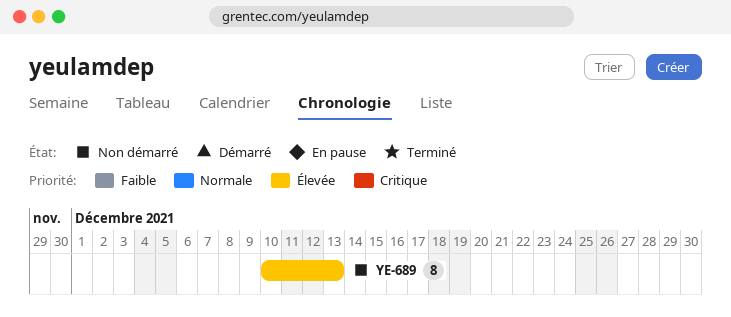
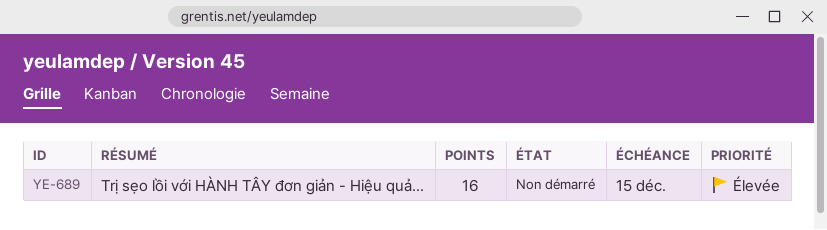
YE-689, estimate: 8 -> 16
YE-689, due: Dec 13 -> Dec 15

